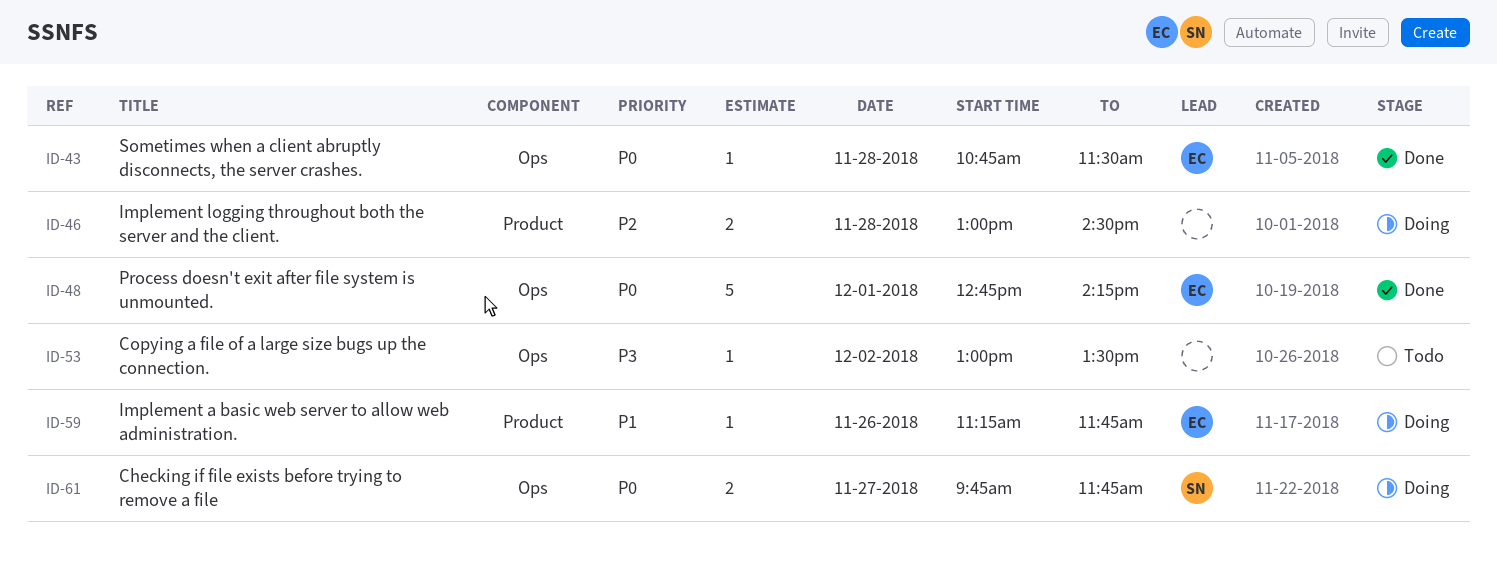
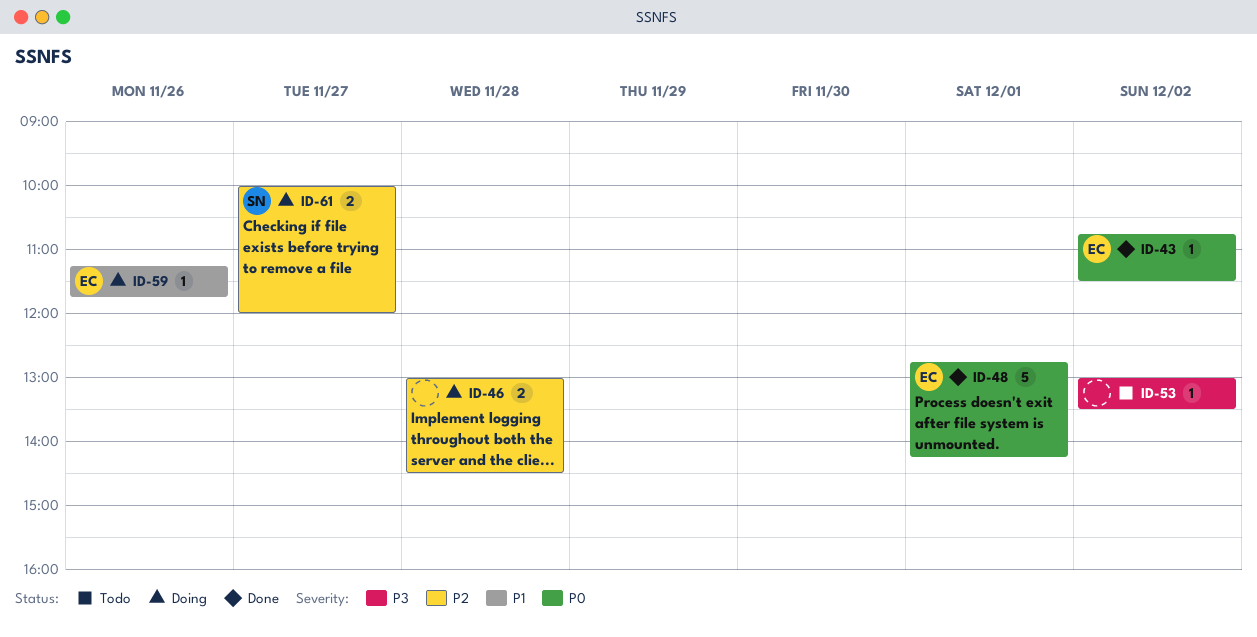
ID-43, day: Nov 28 -> Dec 2
ID-61, priority: P0 -> P2
ID-61, begins: 09:45 -> 10:00
ID-61, ends: 11:45 -> 12:00

